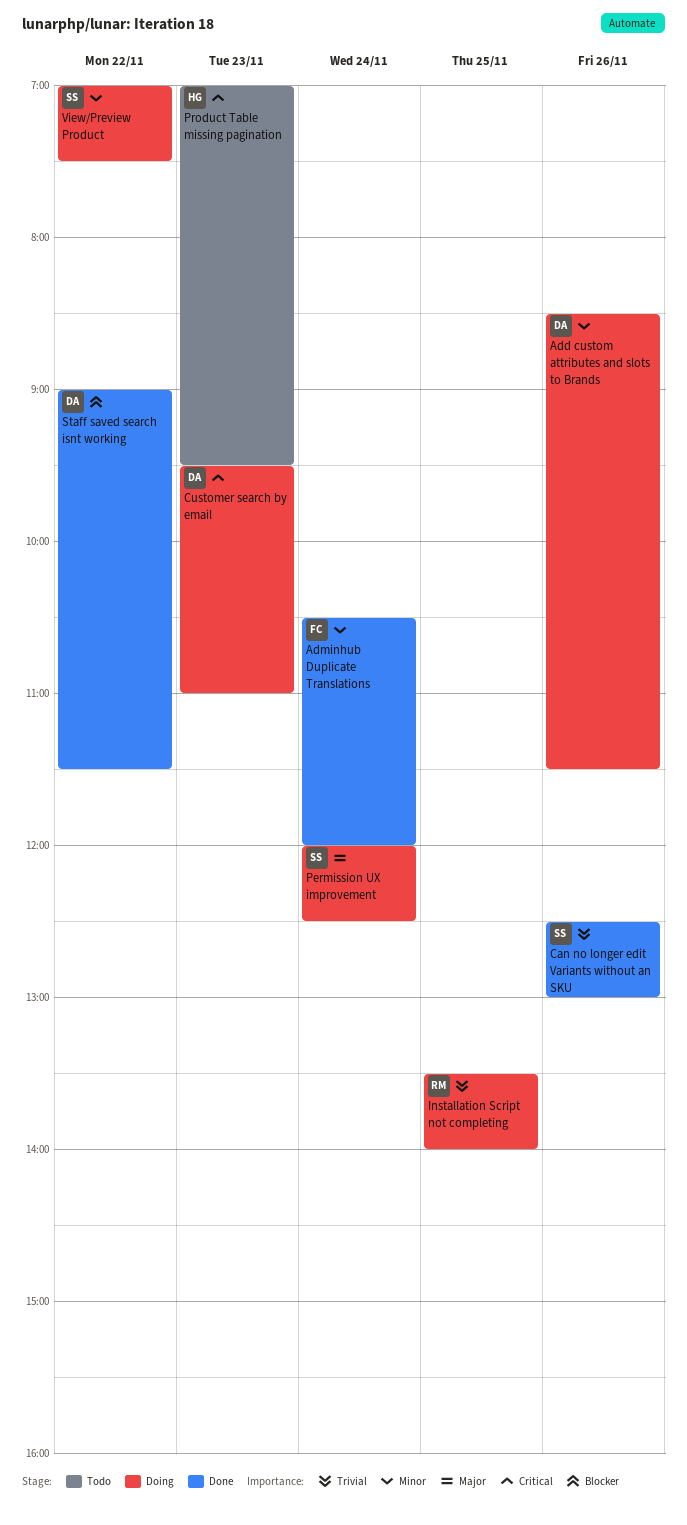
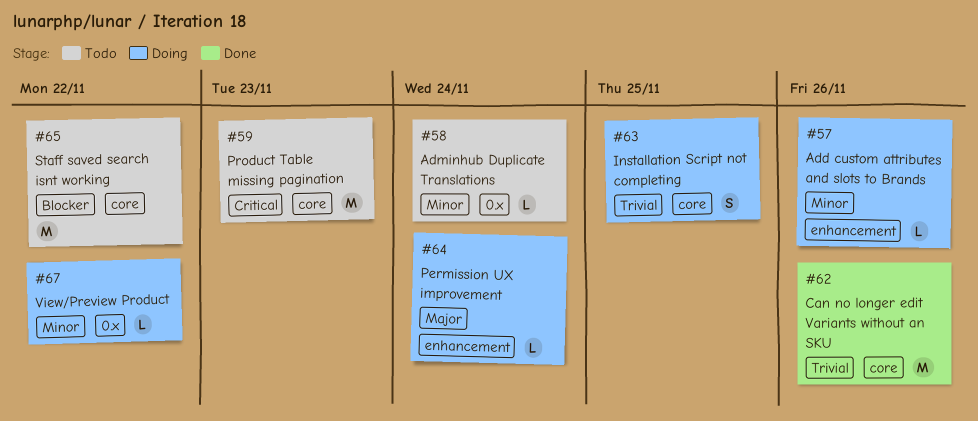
Adminhub Duplicate Translations, status: Done -> Todo
Customer search by email: present -> none
Staff saved search isnt working, status: Done -> Todo

